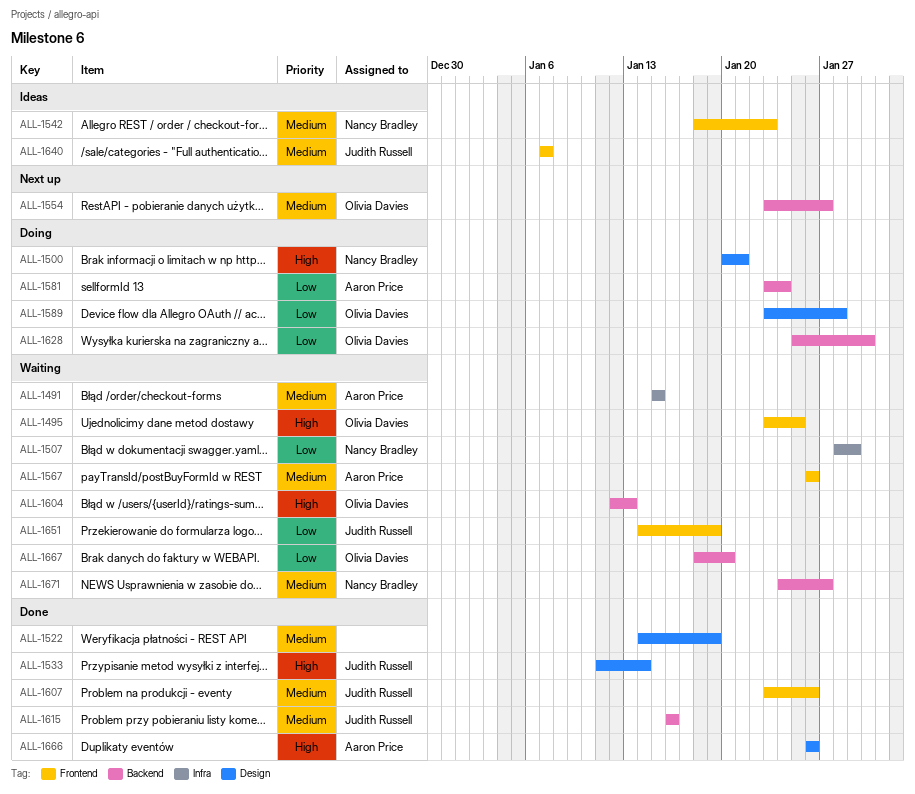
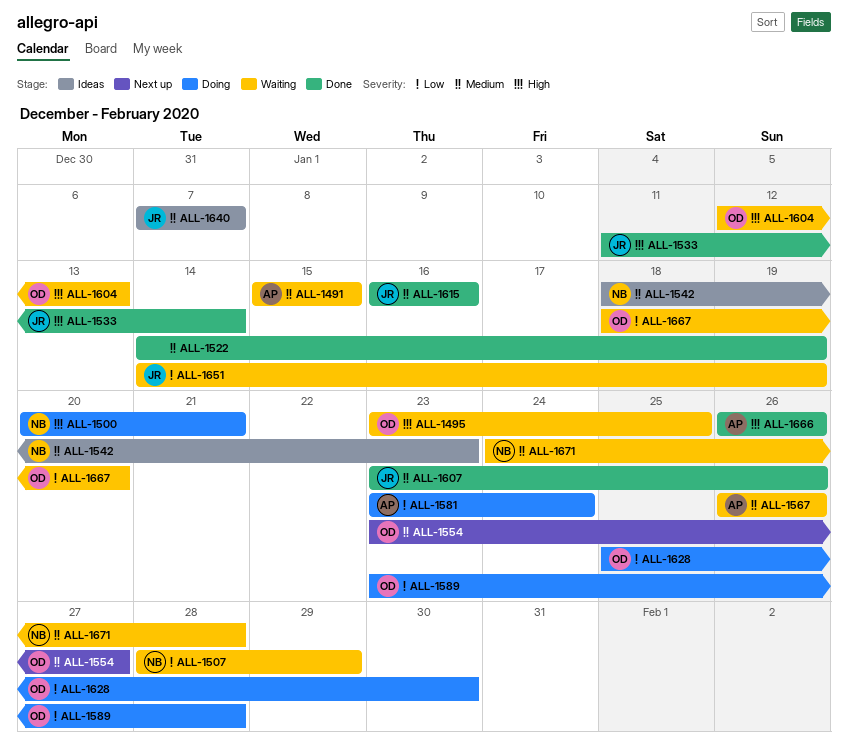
ALL-1671, due: Jan 27 -> Jan 28

